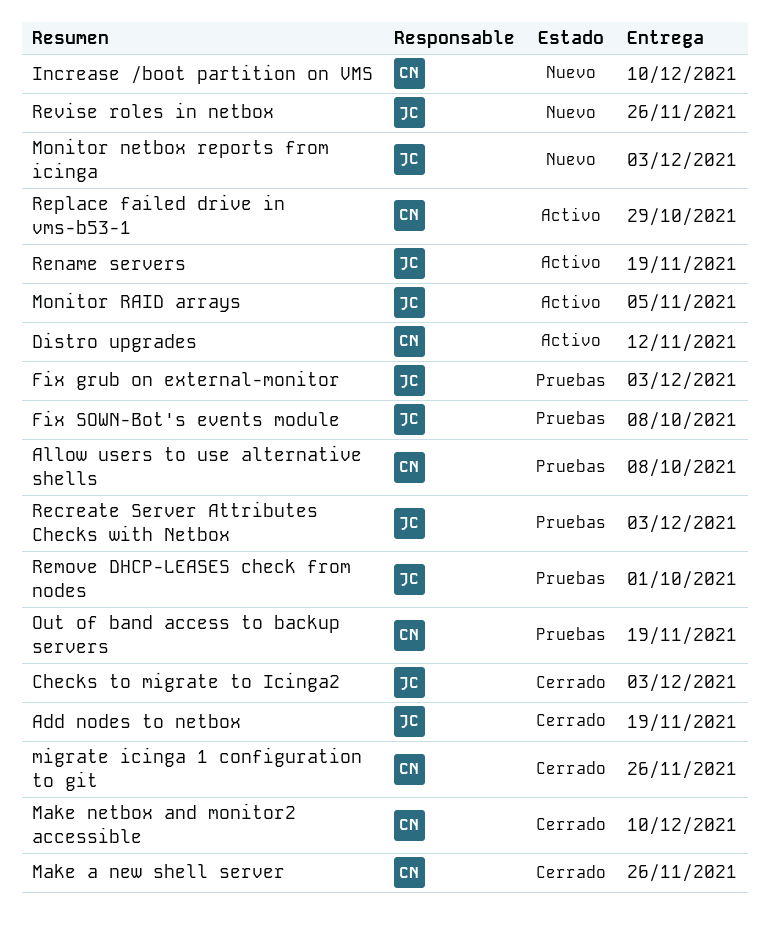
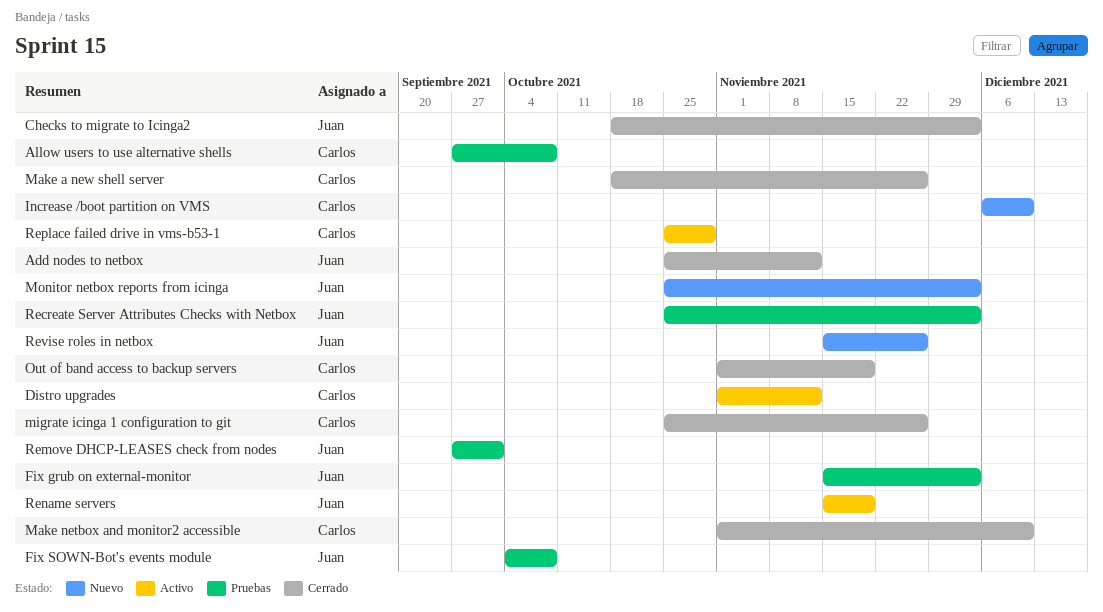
Add nodes to netbox, due: Nov 19 -> Nov 12
Monitor RAID arrays: present -> none
Out of band access to backup servers, status: Pruebas -> Cerrado

